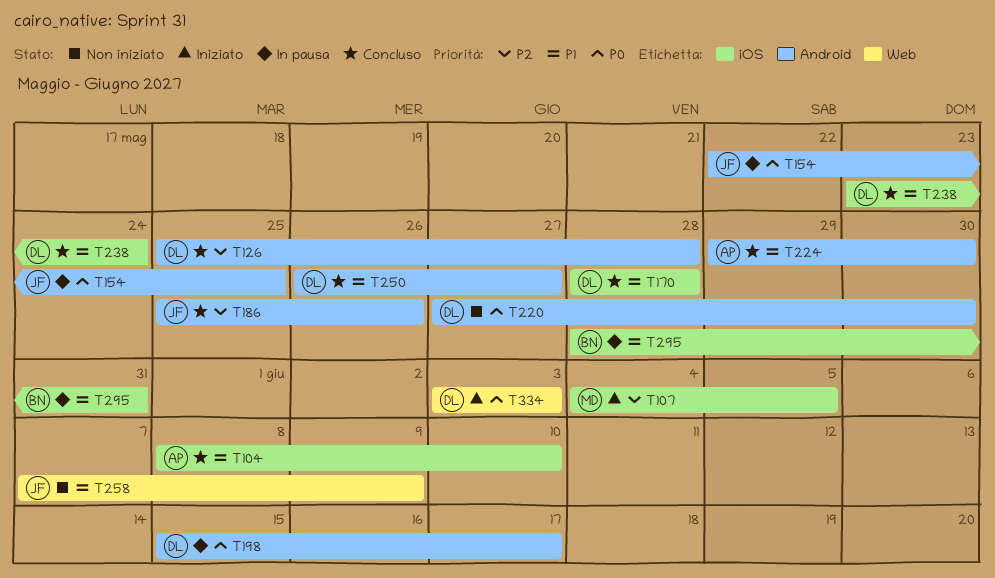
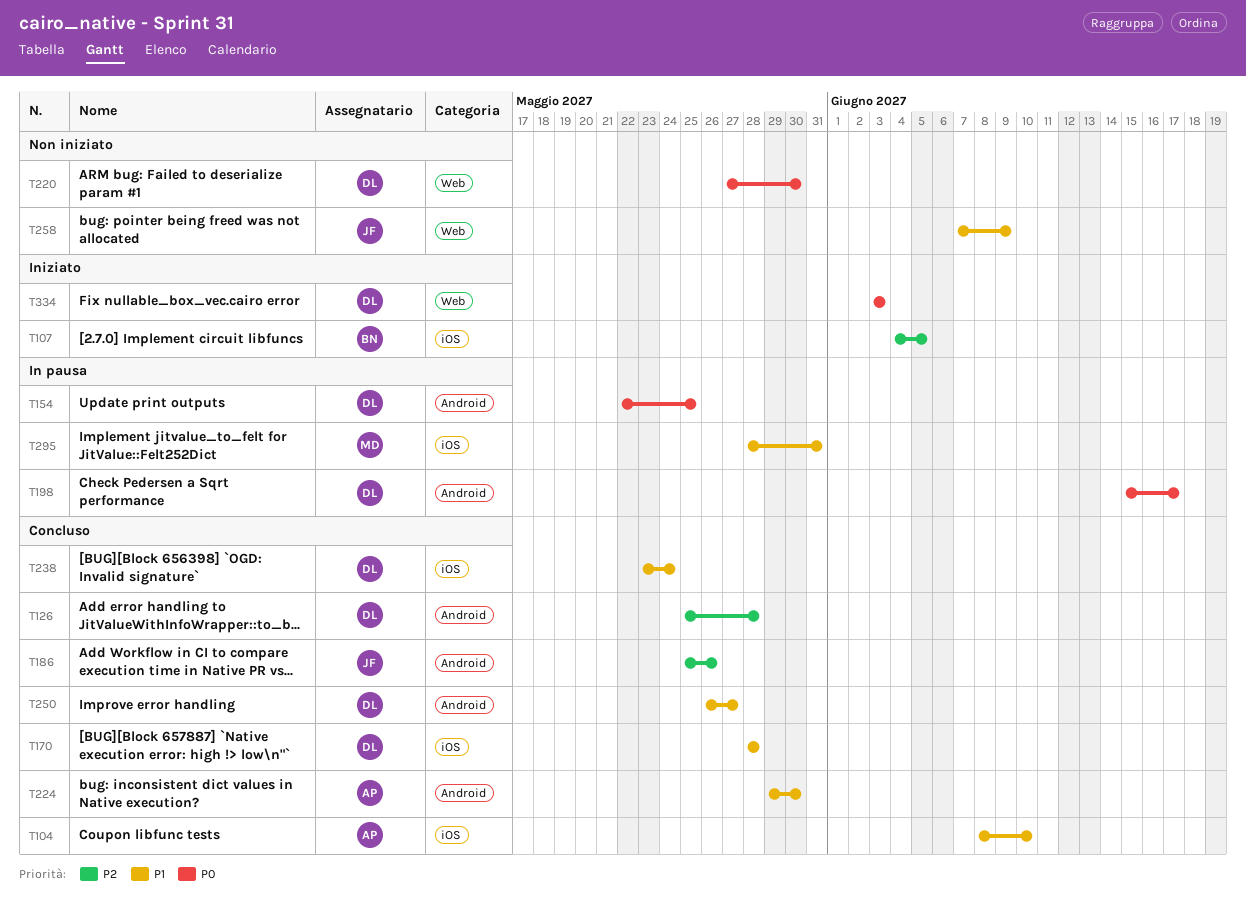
T107, owner: MD -> BN
T154, owner: JF -> DL
T220, label: Android -> Web
T295, owner: BN -> MD

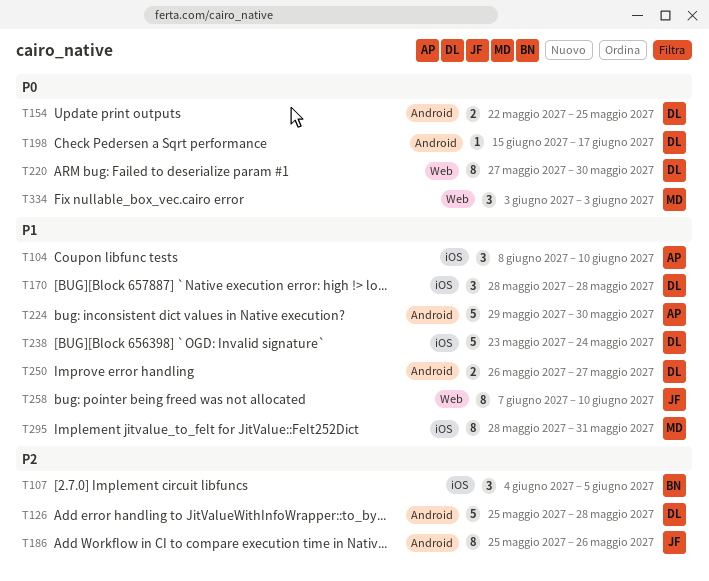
T258, due: Jun 9 -> Jun 10
T334, owner: DL -> MD

